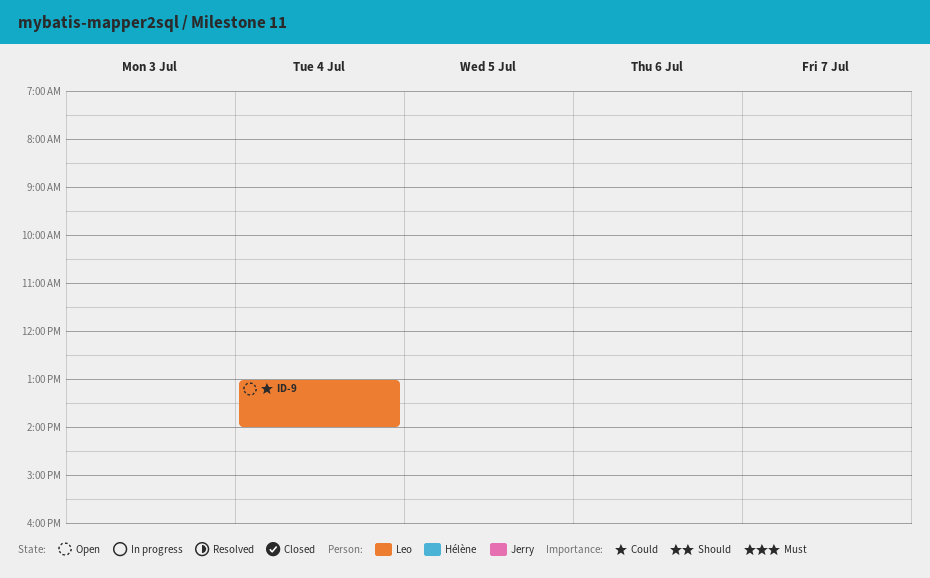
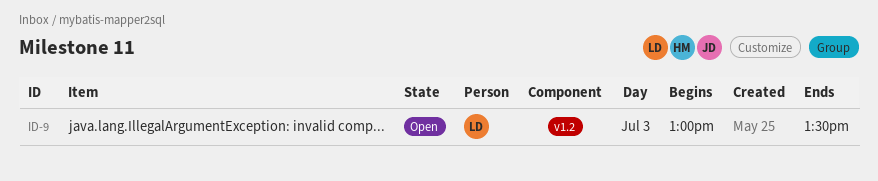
ID-9, day: Jul 4 -> Jul 3
ID-9, ends: 14:00 -> 13:30

